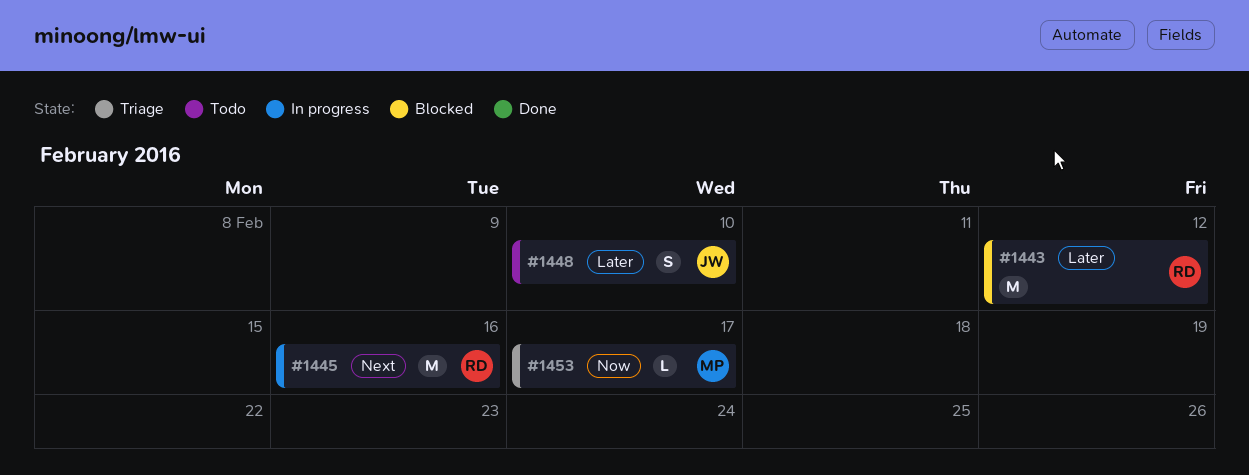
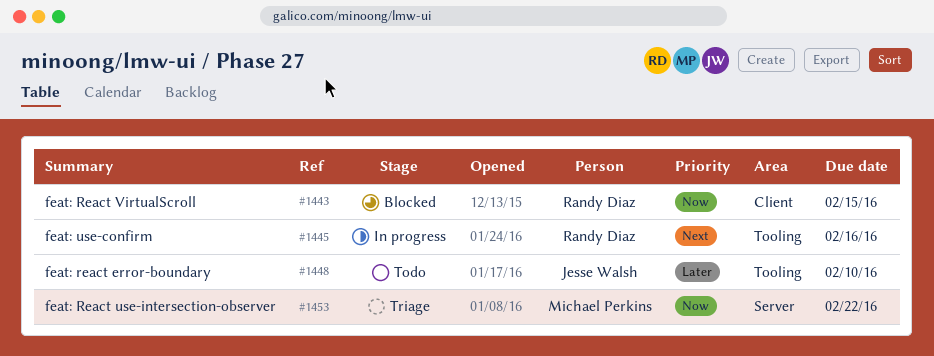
#1443, priority: Later -> Now
#1443, due: Feb 12 -> Feb 15
#1453, due: Feb 17 -> Feb 22

